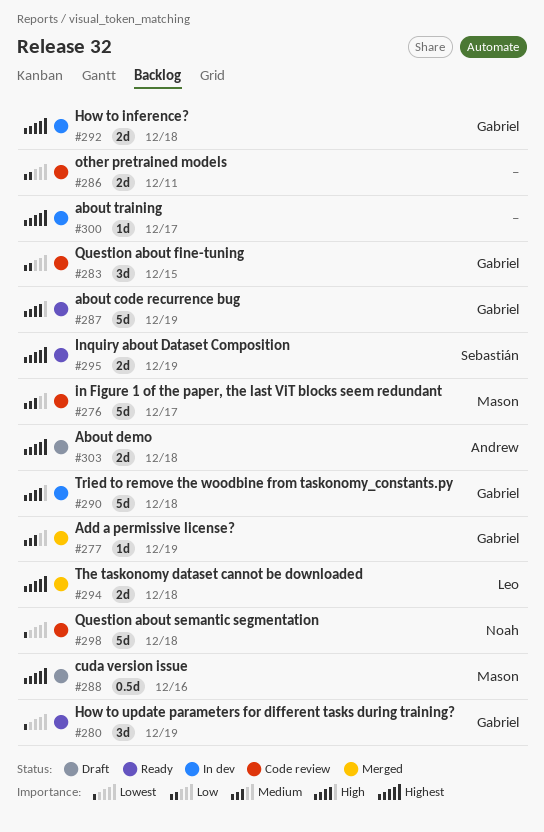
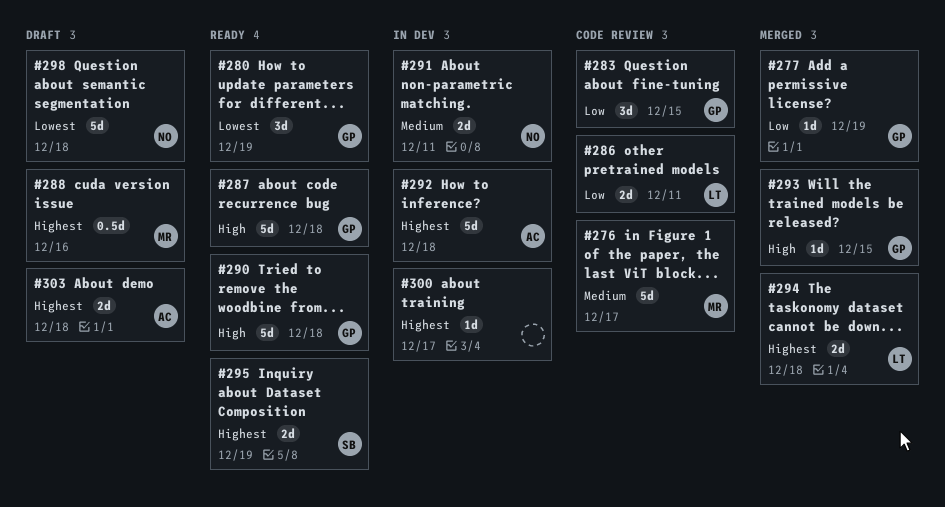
#277, priority: Medium -> Low
#286, owner: none -> Leo
#287, due: Dec 19 -> Dec 18
#290, status: In dev -> Ready
#291: none -> present
#292, owner: Gabriel -> Andrew
#292, estimate: 2d -> 5d
#293: none -> present
#298, status: Code review -> Draft

